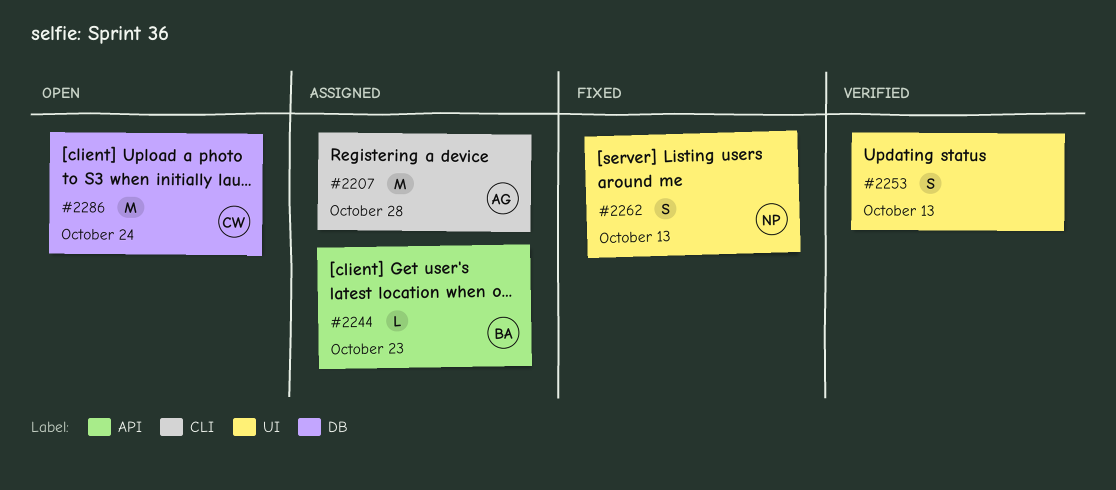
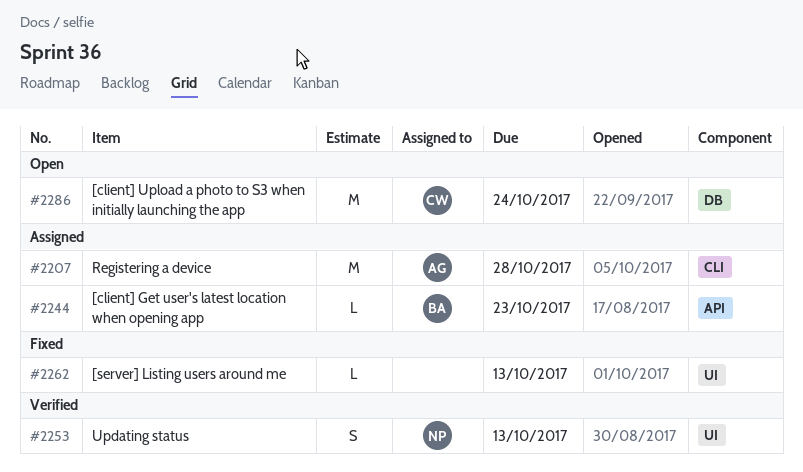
#2253, owner: none -> NP
#2262, owner: NP -> none
#2262, estimate: S -> L

